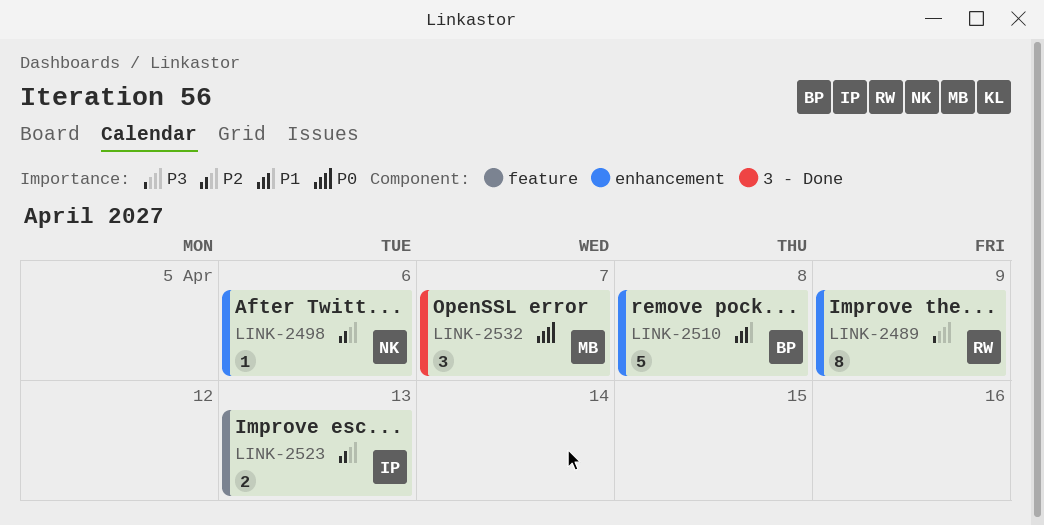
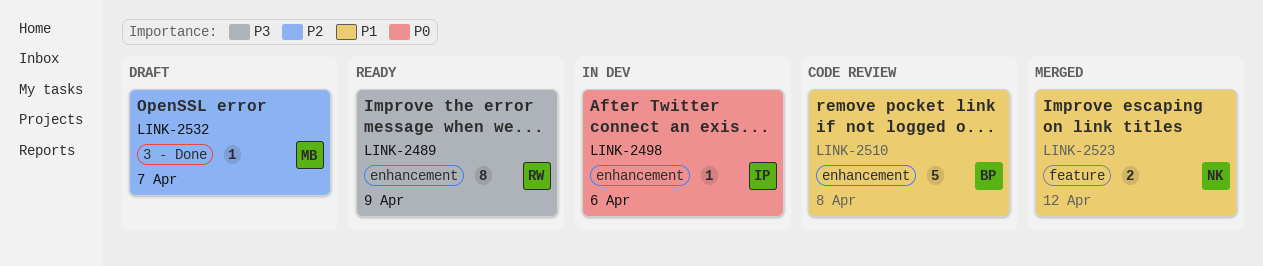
LINK-2498, owner: NK -> IP
LINK-2498, priority: P2 -> P0
LINK-2523, owner: IP -> NK
LINK-2523, priority: P2 -> P1
LINK-2523, due: Apr 13 -> Apr 12
LINK-2532, priority: P0 -> P2
LINK-2532, estimate: 3 -> 1

